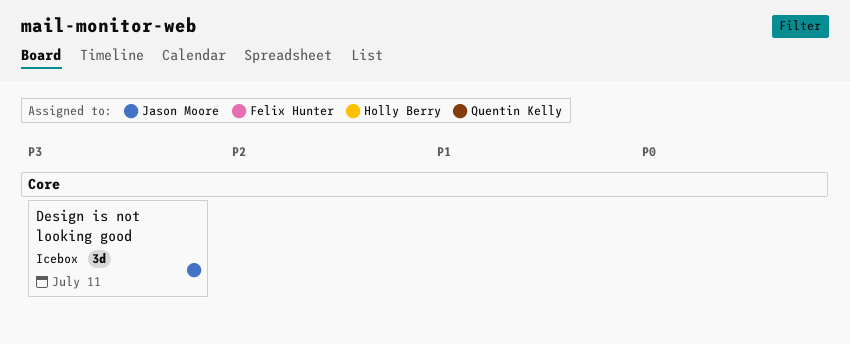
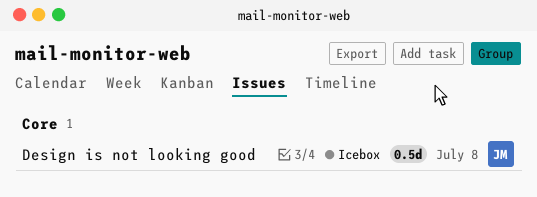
Design is not looking good, estimate: 3d -> 0.5d
Design is not looking good, due: Jul 11 -> Jul 8

